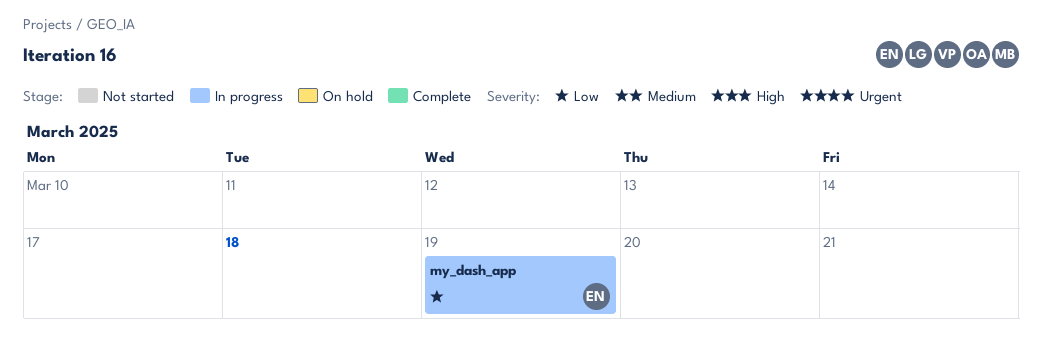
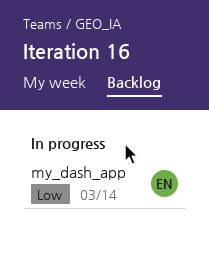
my_dash_app, due: Mar 19 -> Mar 14

